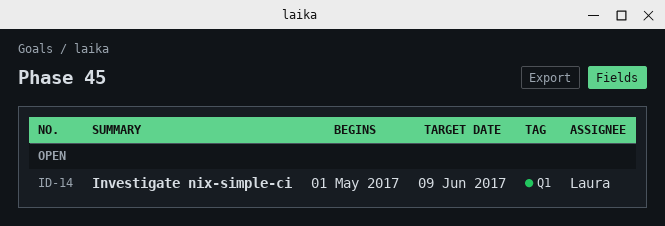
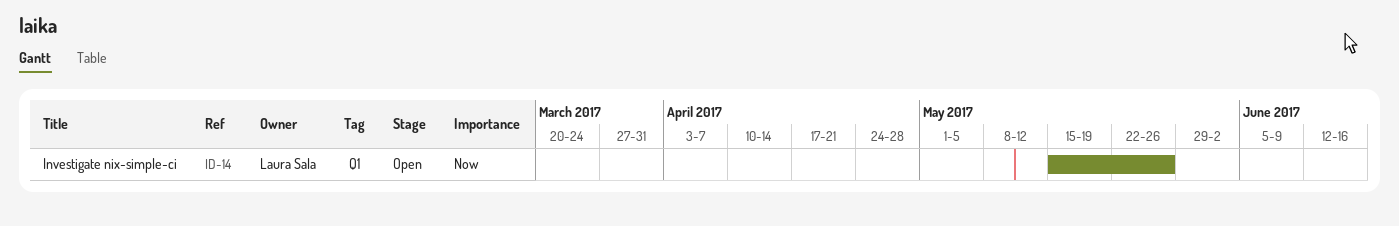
ID-14, start: May 1 -> May 15
ID-14, due: Jun 9 -> May 26

